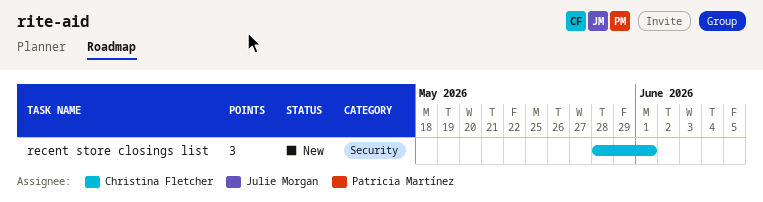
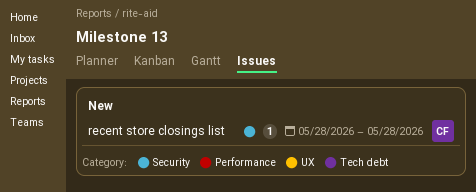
recent store closings list, estimate: 3 -> 1
recent store closings list, due: Jun 1 -> May 28

